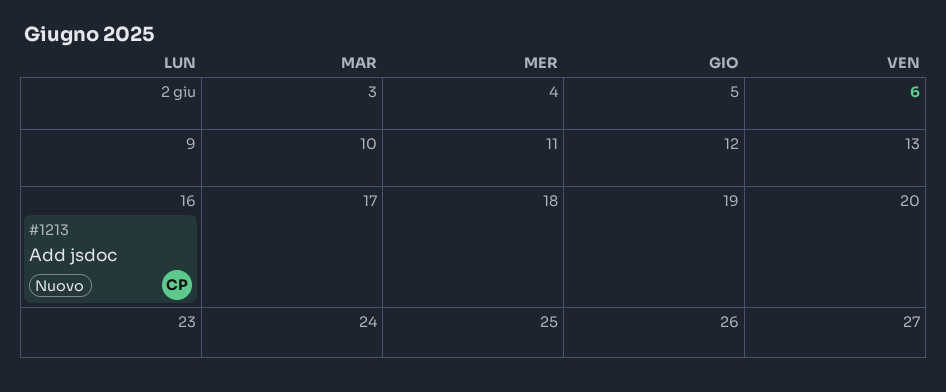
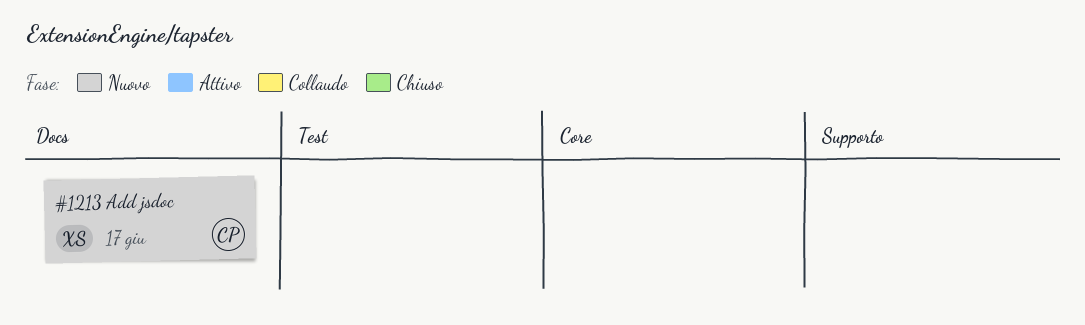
#1213, due: Jun 16 -> Jun 17

